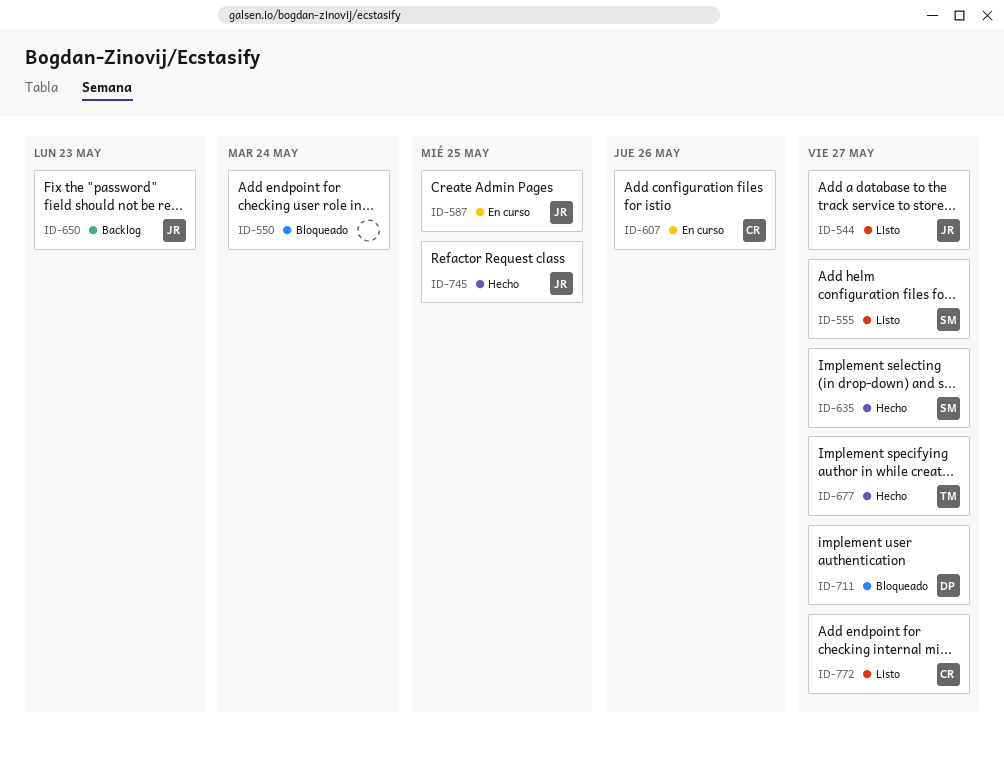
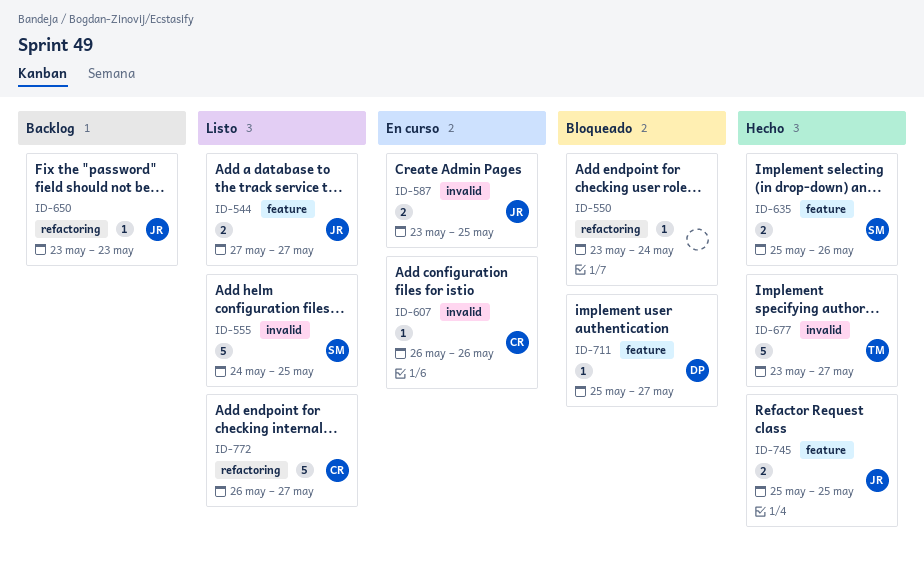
ID-555, due: May 27 -> May 25
ID-635, due: May 27 -> May 26

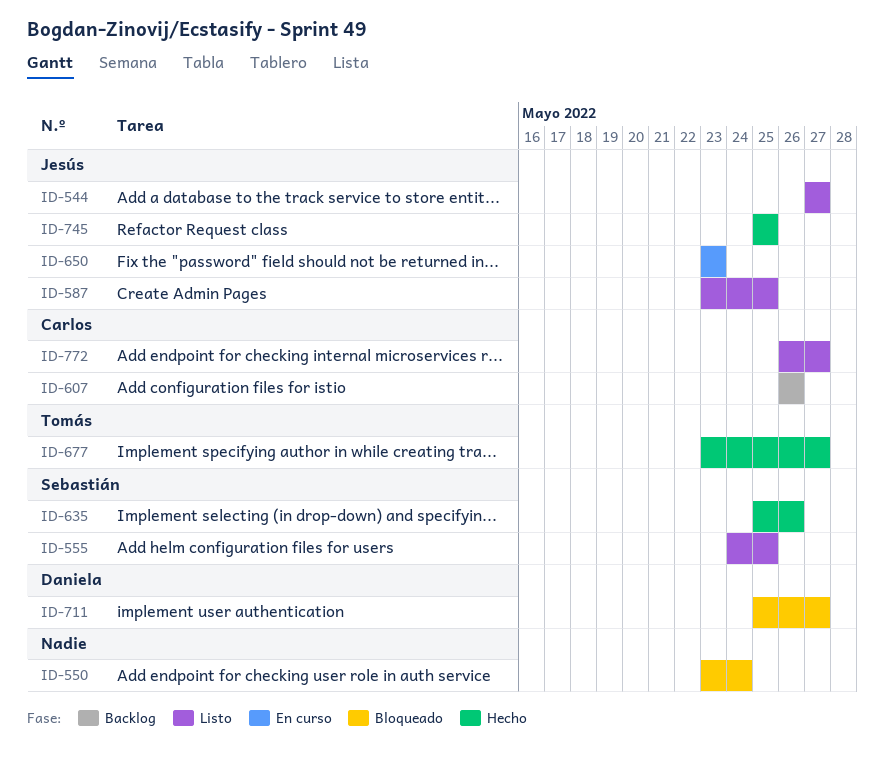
ID-587, status: En curso -> Listo
ID-607, status: En curso -> Backlog
ID-650, status: Backlog -> En curso

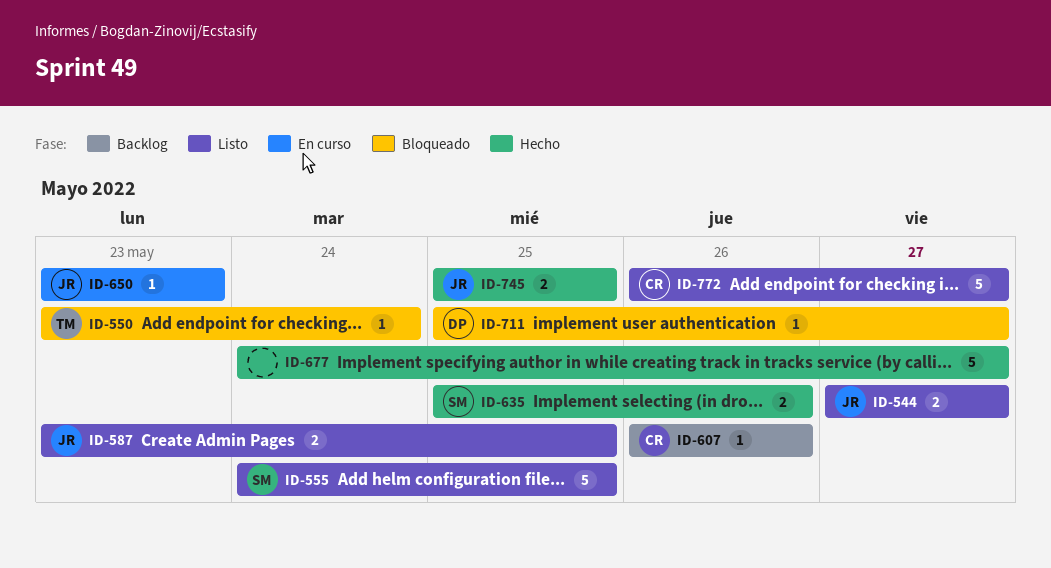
ID-550, owner: none -> Tomás
ID-677, owner: Tomás -> none
ID-677, start: May 23 -> May 24

